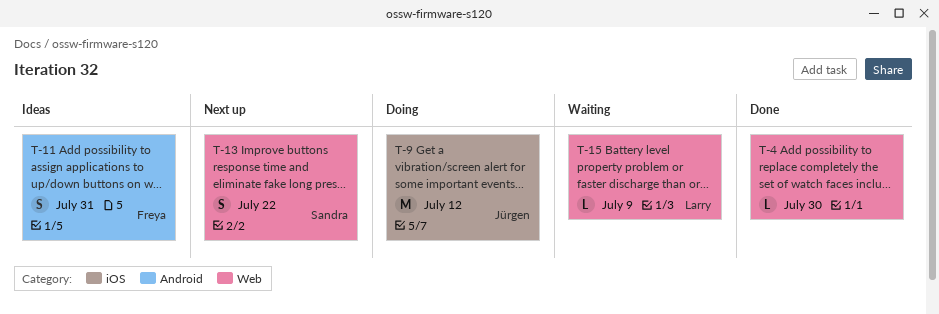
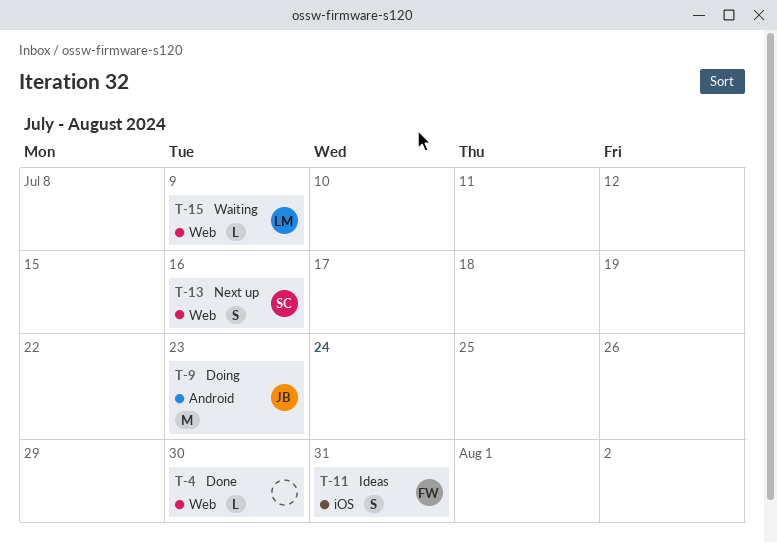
T-9, label: iOS -> Android
T-9, due: Jul 12 -> Jul 23
T-11, label: Android -> iOS
T-13, due: Jul 22 -> Jul 16

